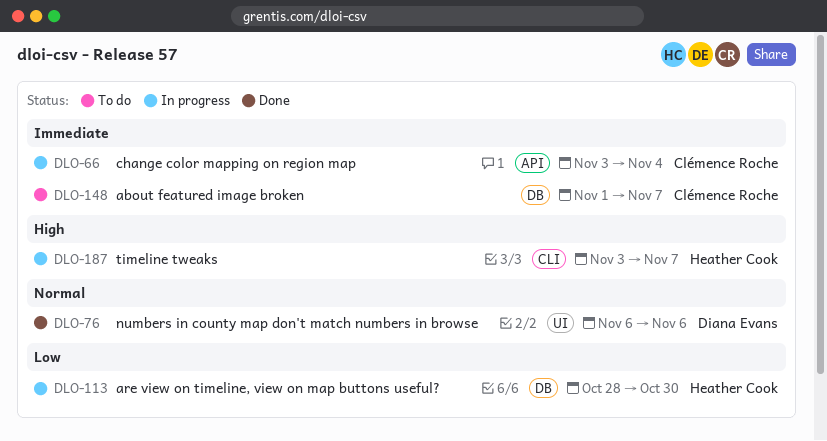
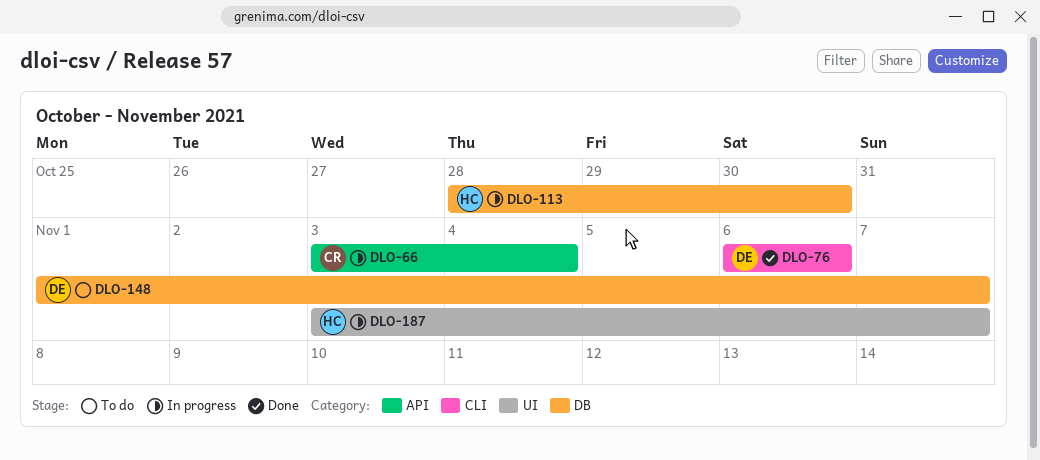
DLO-76, label: UI -> CLI
DLO-148, owner: Clémence Roche -> Diana Evans
DLO-187, label: CLI -> UI

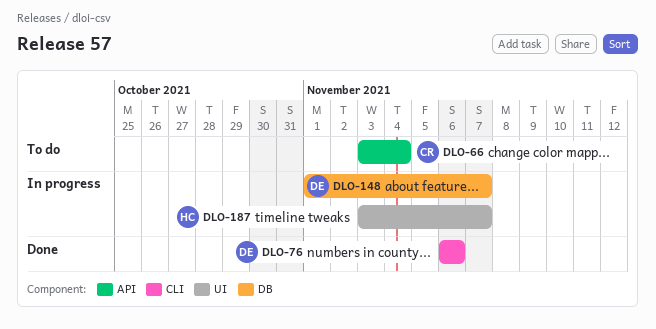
DLO-66, status: In progress -> To do
DLO-113: present -> none
DLO-148, status: To do -> In progress

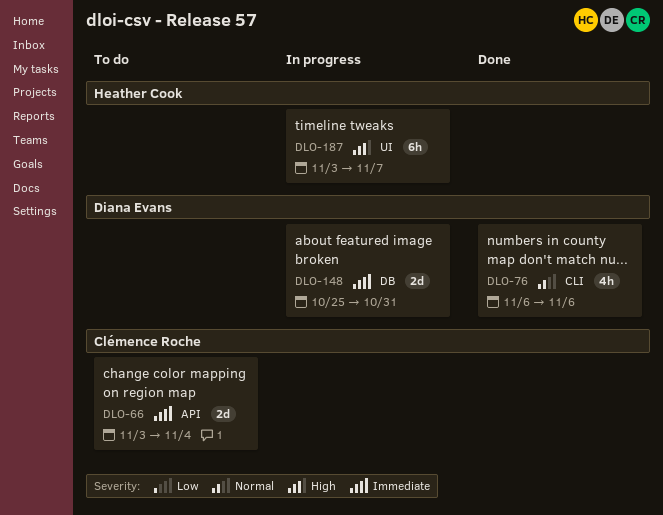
DLO-148, start: Nov 1 -> Oct 25
DLO-148, due: Nov 7 -> Oct 31

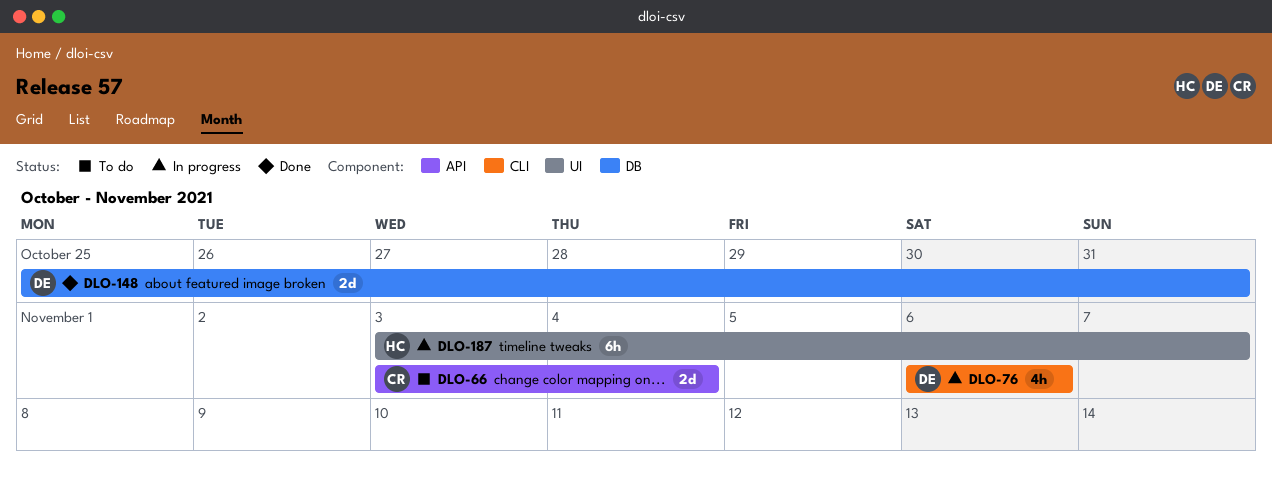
DLO-76, status: Done -> In progress
DLO-148, status: In progress -> Done

